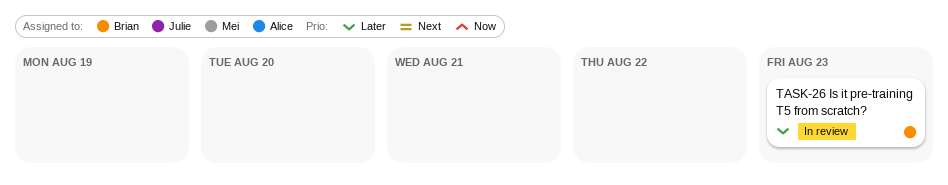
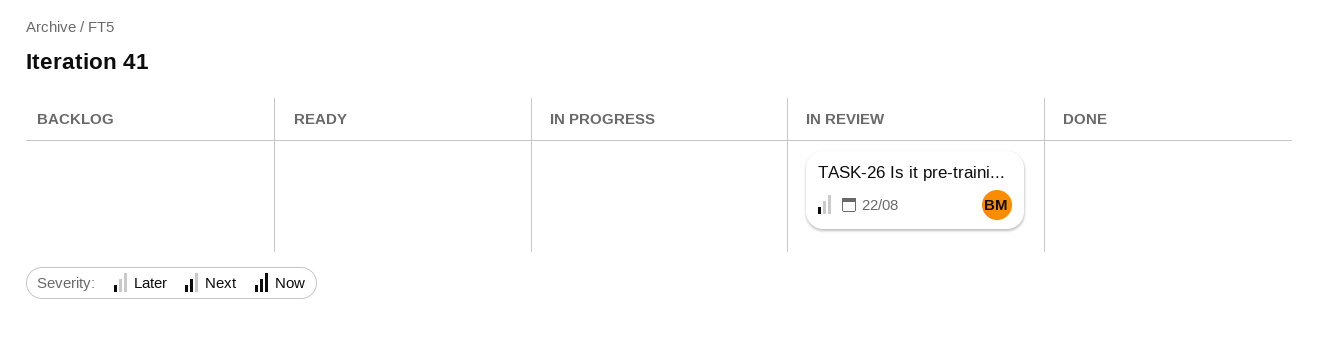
TASK-26, due: Aug 23 -> Aug 22

